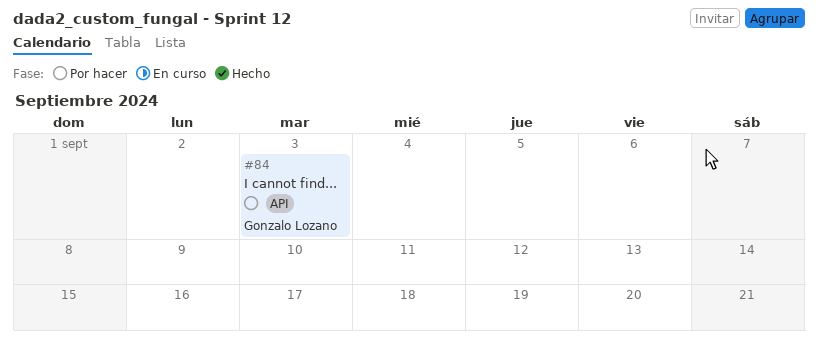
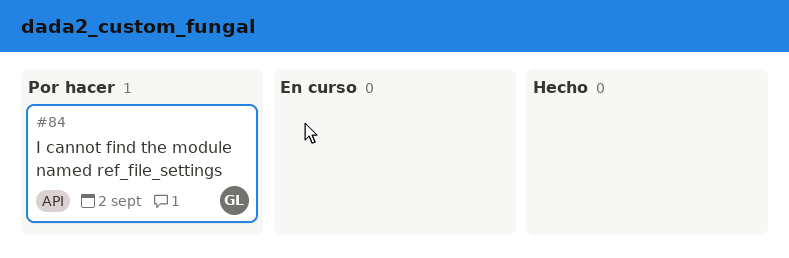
#84, due: Sep 3 -> Sep 2

